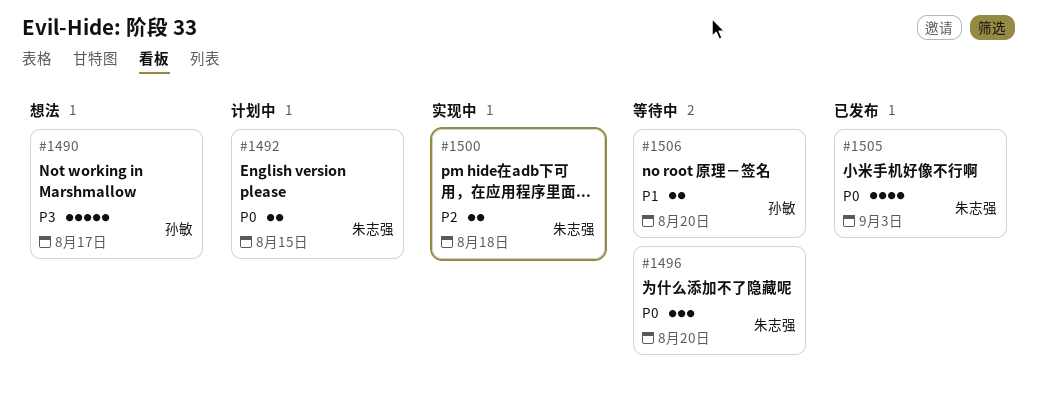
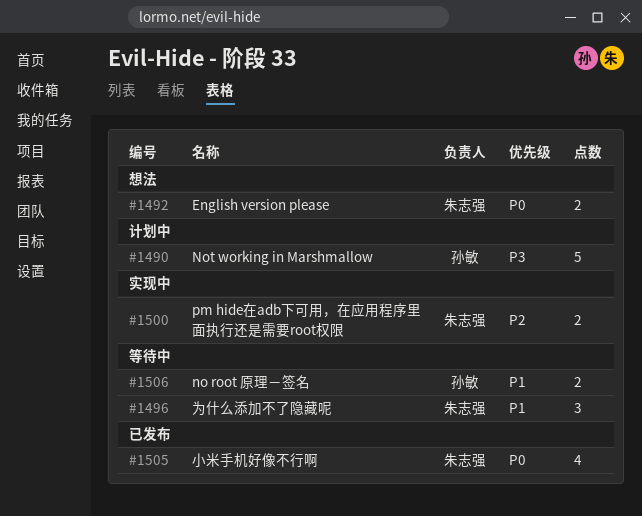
#1490, status: 想法 -> 计划中
#1492, status: 计划中 -> 想法
#1496, priority: P0 -> P1

